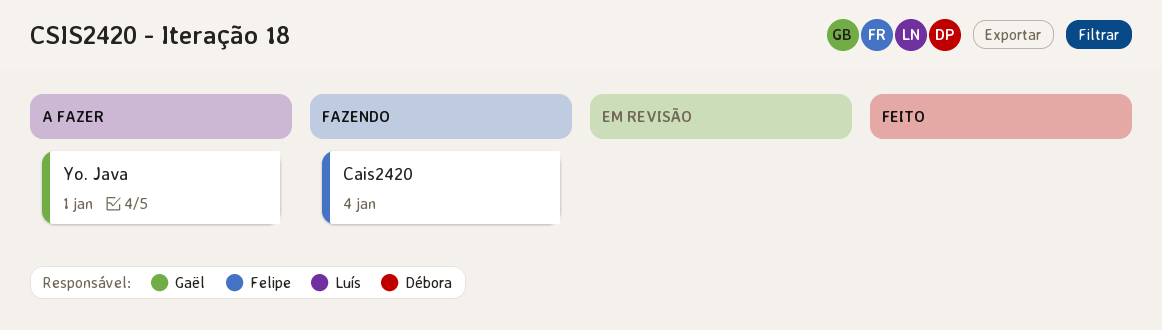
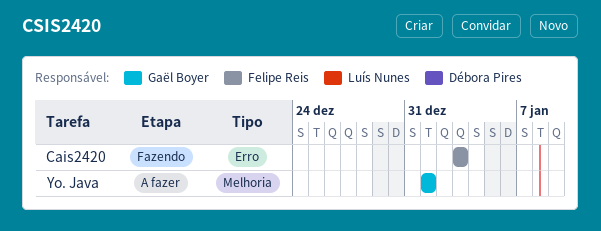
Cais2420, due: Jan 4 -> Jan 3

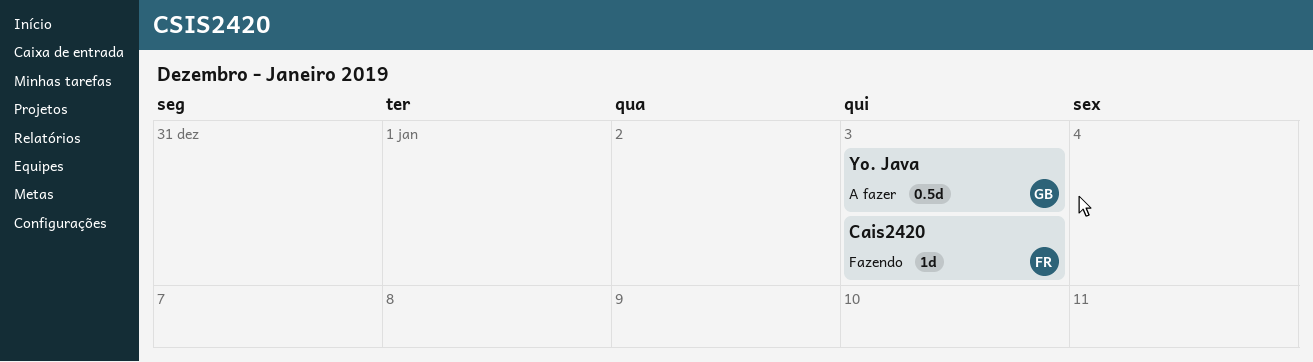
Yo. Java, due: Jan 1 -> Jan 3

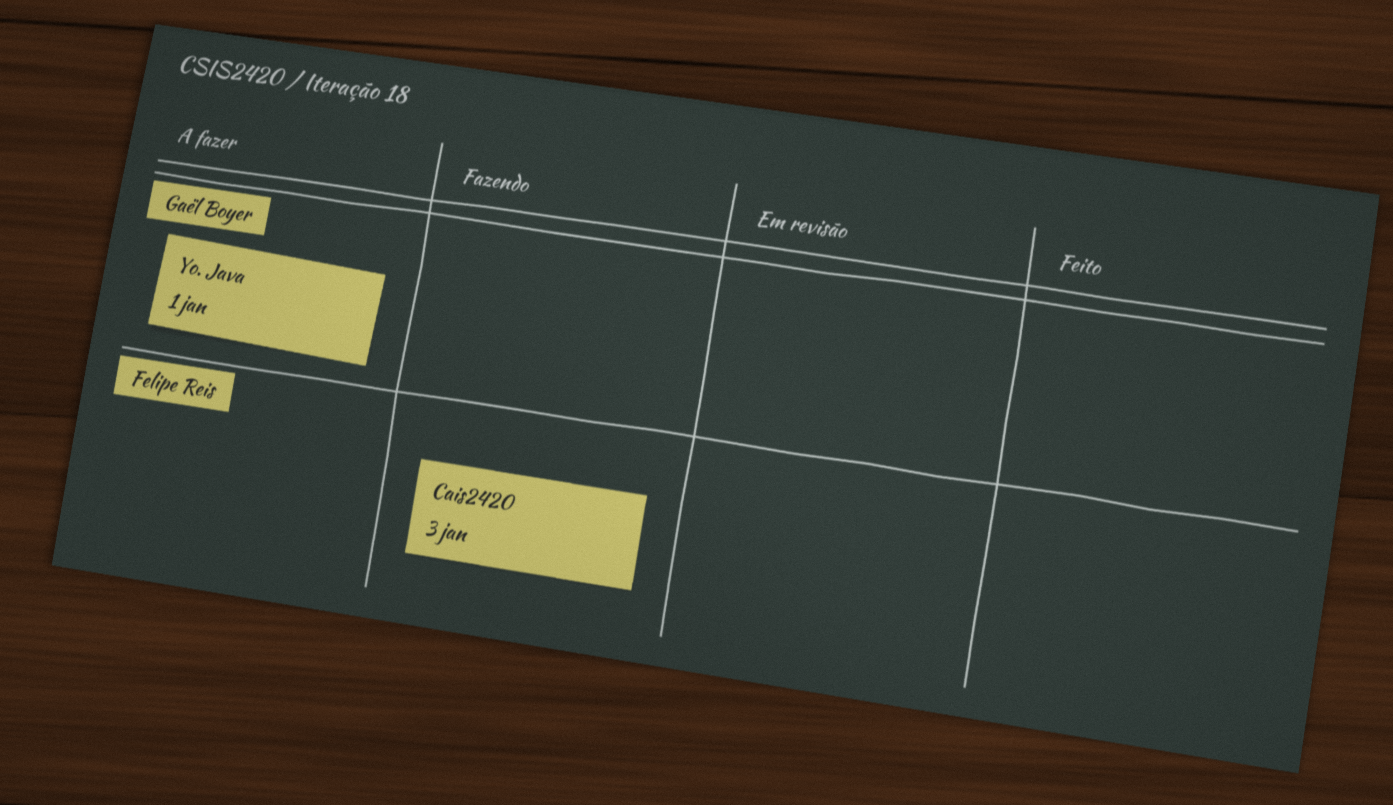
Yo. Java, due: Jan 3 -> Jan 1

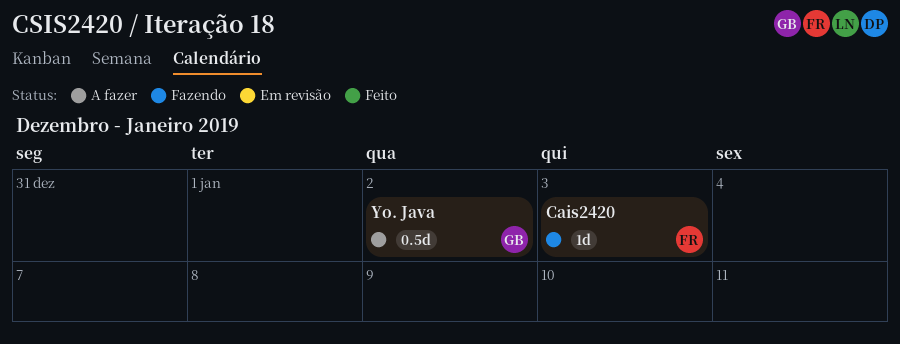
Yo. Java, due: Jan 1 -> Jan 2

